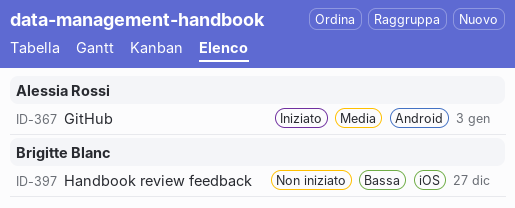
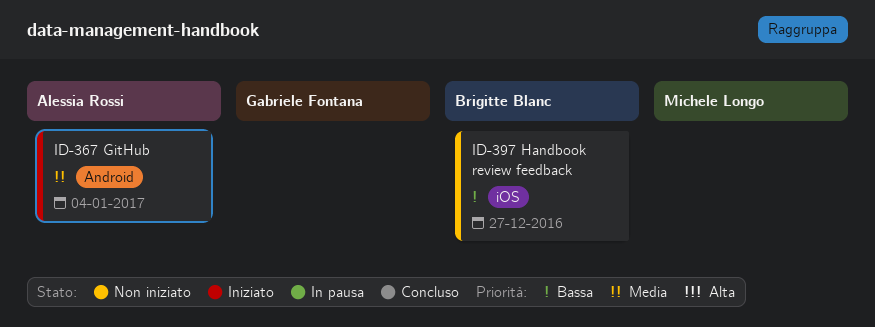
ID-367, due: Jan 3 -> Jan 4

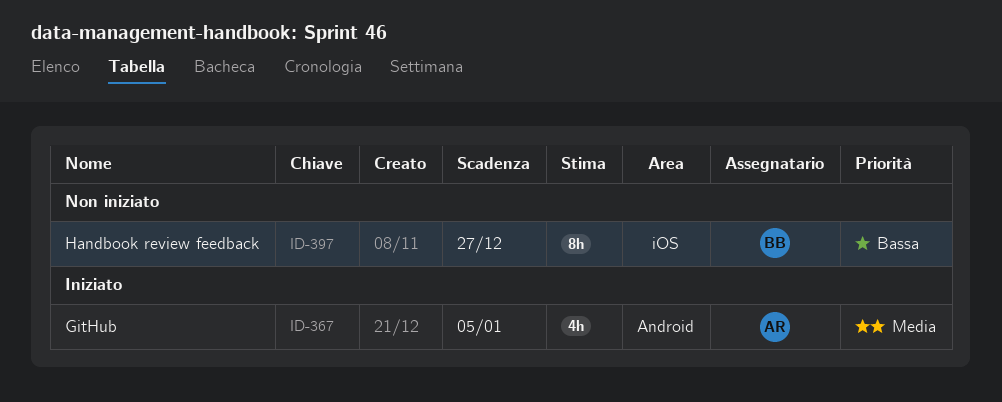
ID-367, due: Jan 4 -> Jan 5

